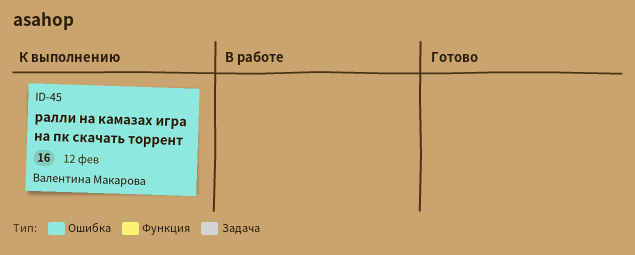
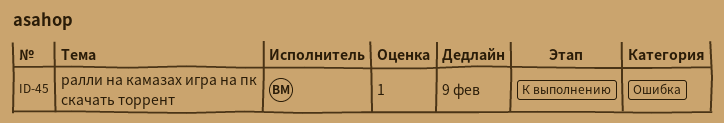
ID-45, estimate: 16 -> 1
ID-45, due: Feb 12 -> Feb 9

